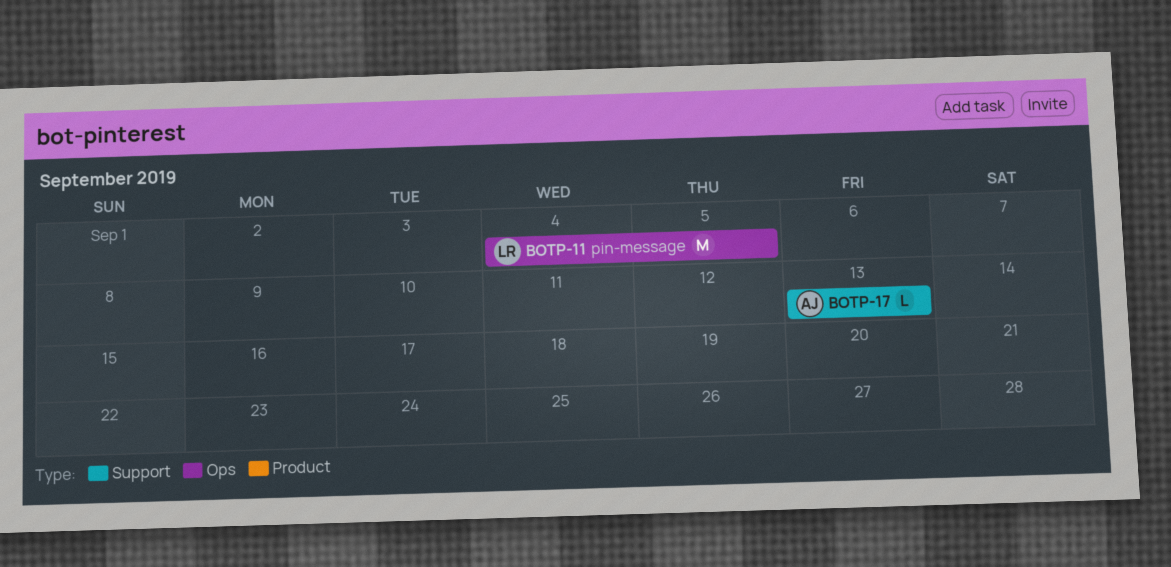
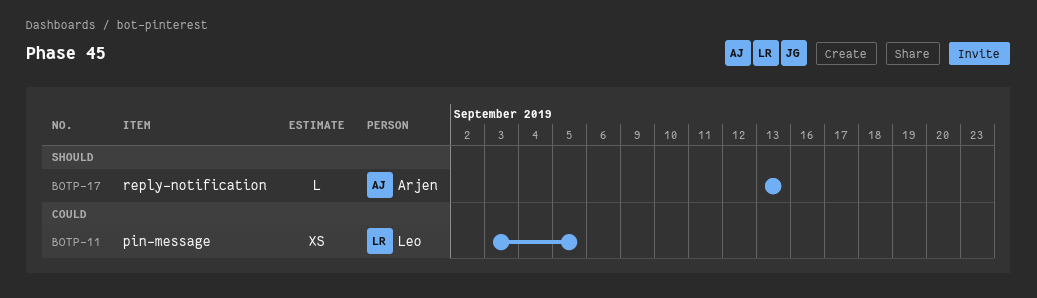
BOTP-11, estimate: M -> XS
BOTP-11, start: Sep 4 -> Sep 3

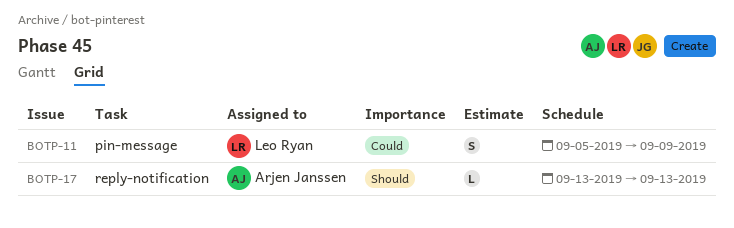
BOTP-11, estimate: XS -> S
BOTP-11, start: Sep 3 -> Sep 5
BOTP-11, due: Sep 5 -> Sep 9

